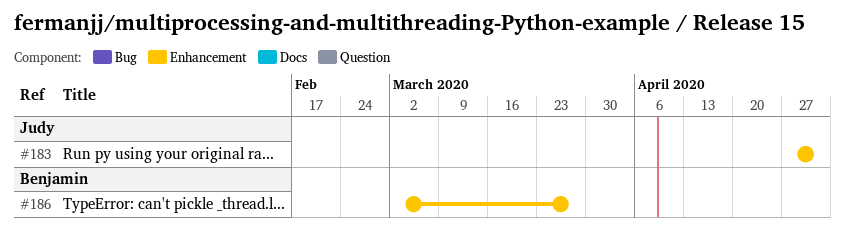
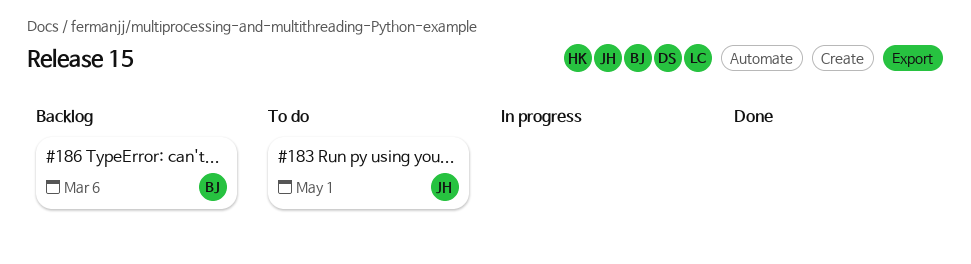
#186, due: Mar 27 -> Mar 6

